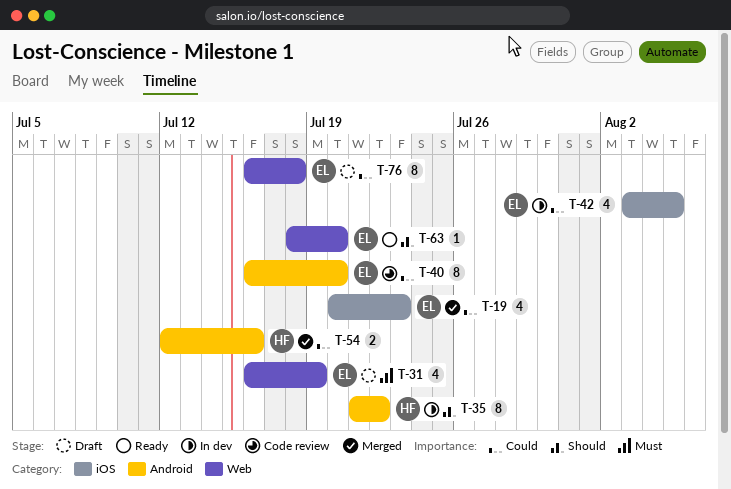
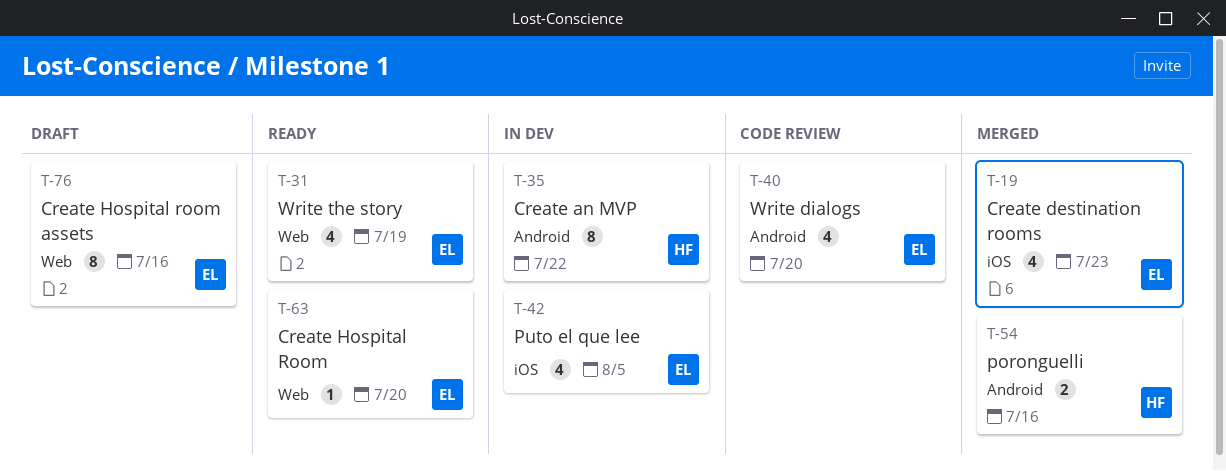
T-31, status: Draft -> Ready
T-40, estimate: 8 -> 4
T-76, due: Jul 18 -> Jul 16

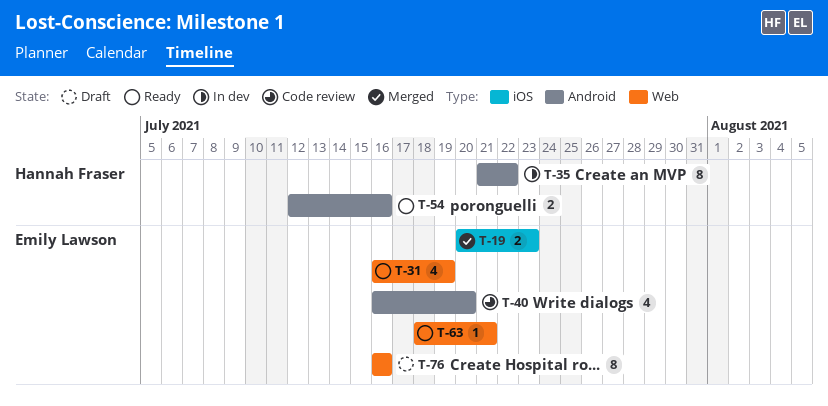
T-19, estimate: 4 -> 2
T-42: present -> none
T-54, status: Merged -> Ready
T-63, due: Jul 20 -> Jul 21

